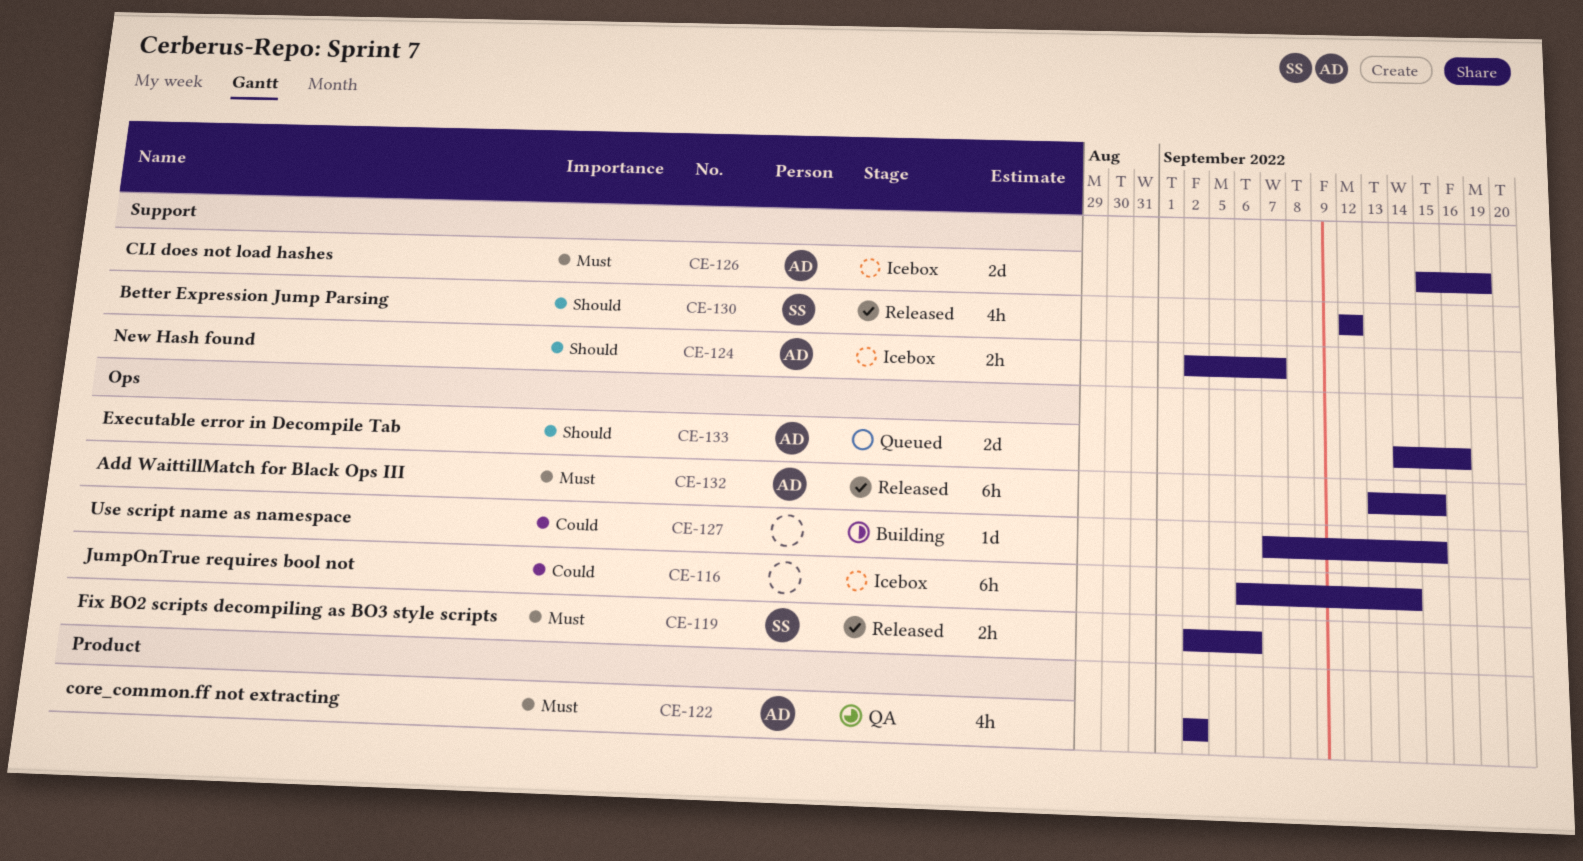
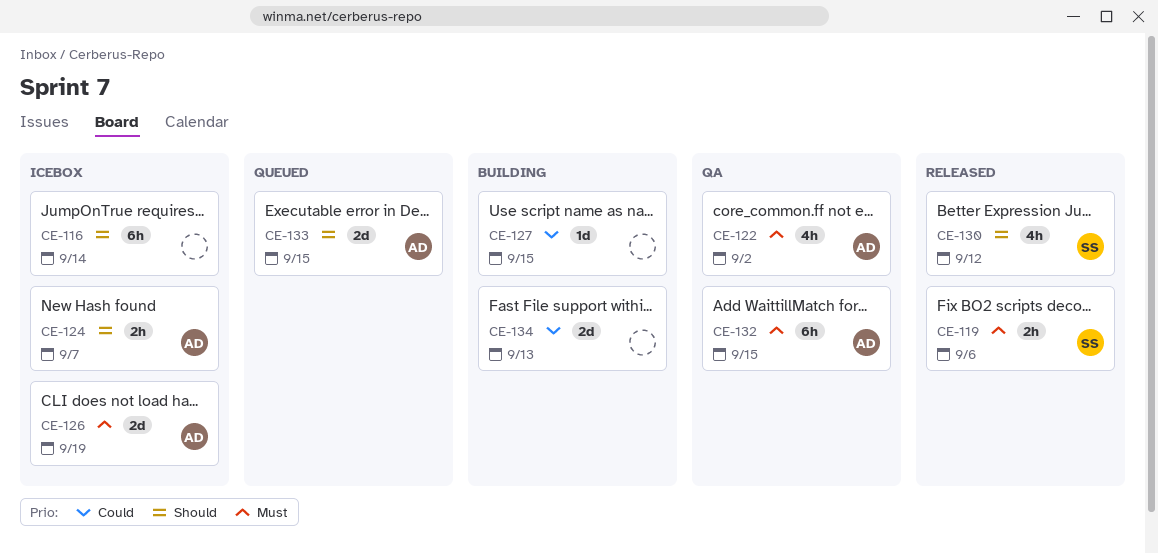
CE-116, priority: Could -> Should
CE-132, status: Released -> QA
CE-133, due: Sep 16 -> Sep 15
CE-134: none -> present

